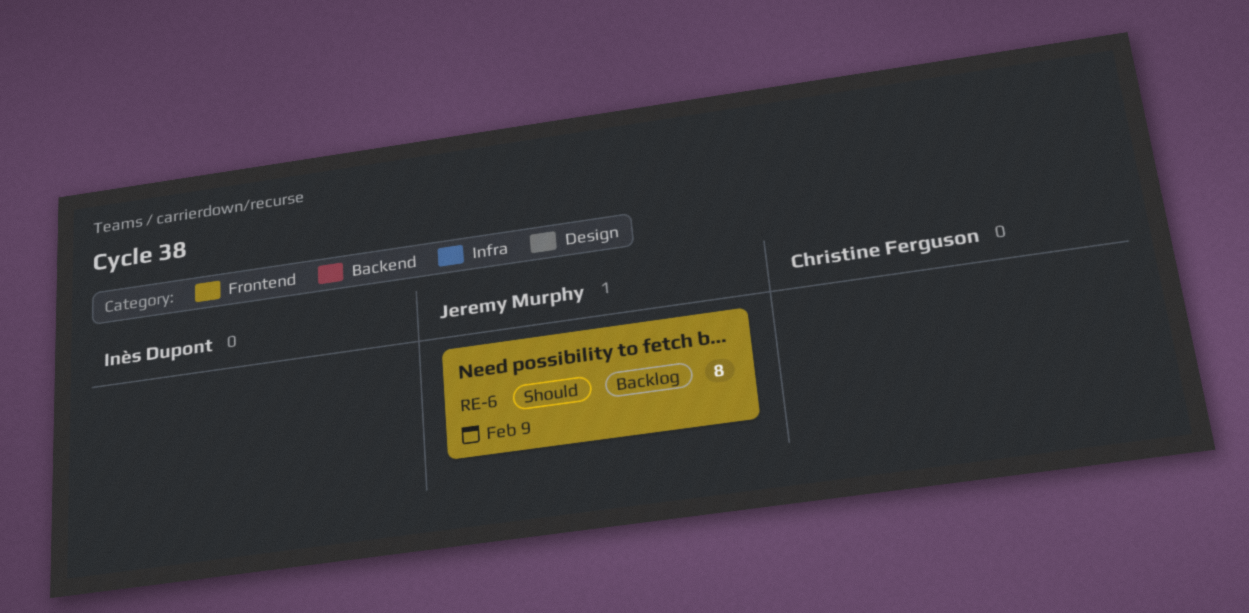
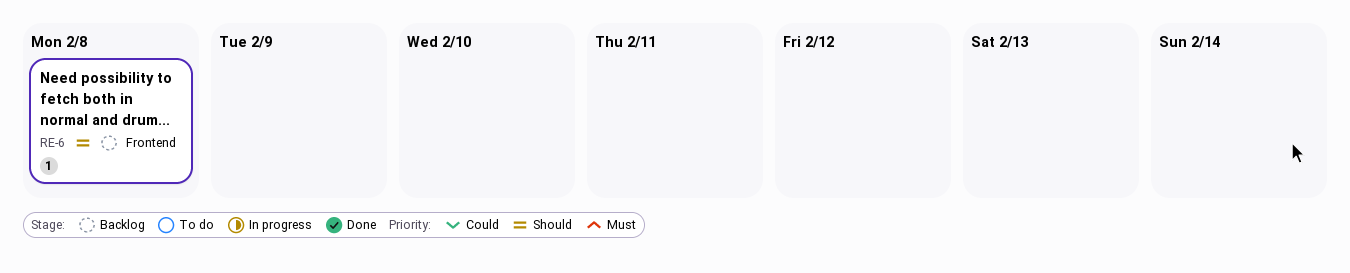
RE-6, estimate: 8 -> 1
RE-6, due: Feb 9 -> Feb 8

